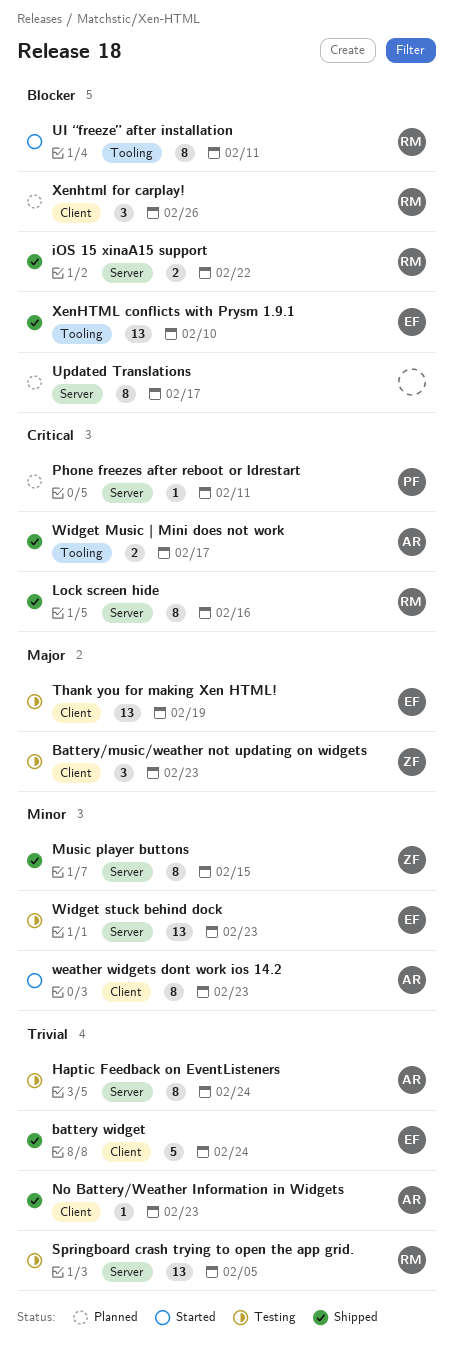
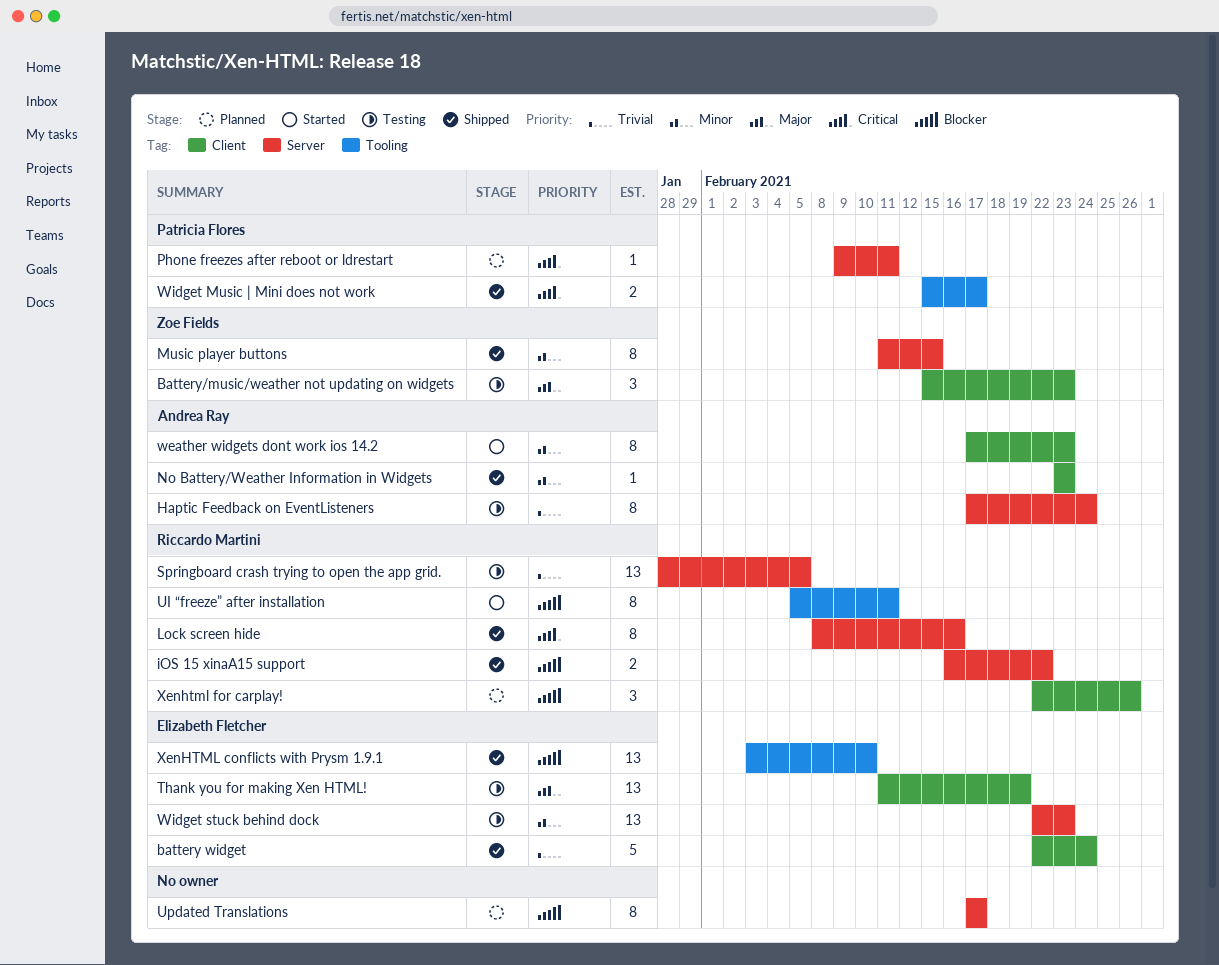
No Battery/Weather Information in Widgets, priority: Trivial -> Minor
Widget Music | Mini does not work, owner: Andrea Ray -> Patricia Flores

